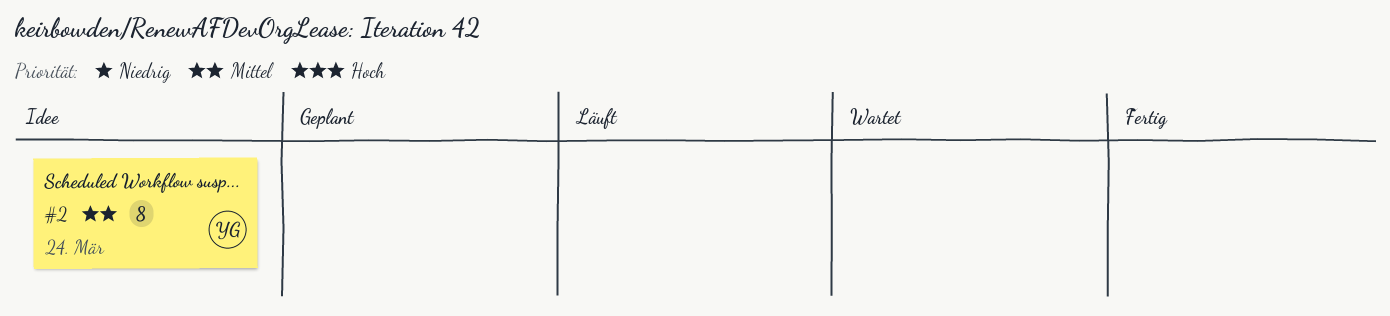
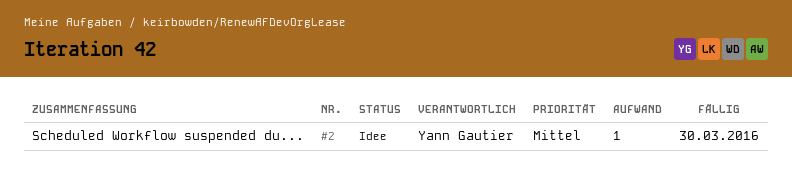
#2, estimate: 8 -> 1
#2, due: Mar 24 -> Mar 30

